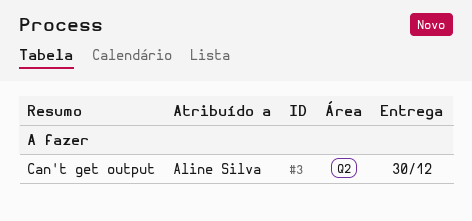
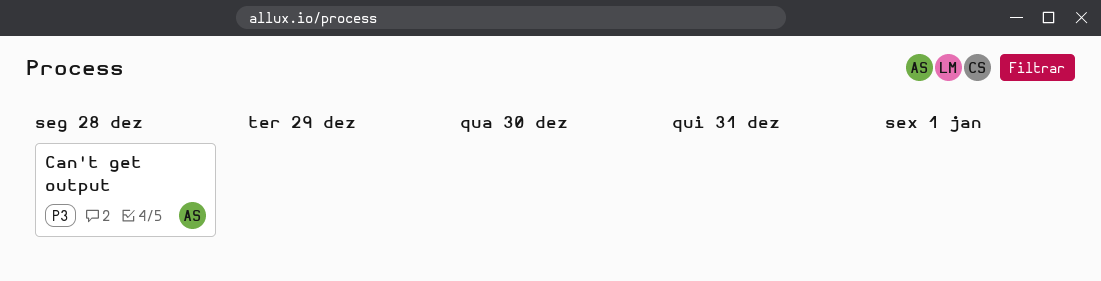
Can't get output, due: Dec 30 -> Dec 28

